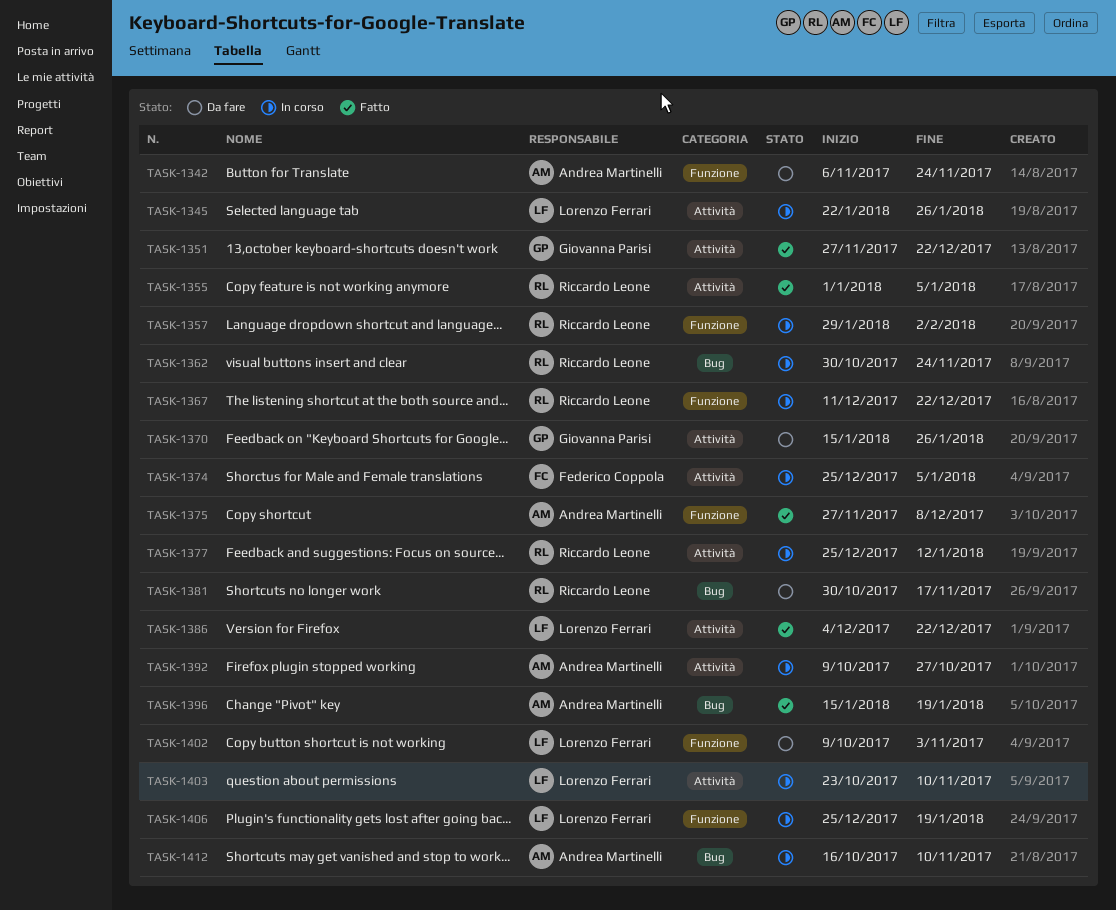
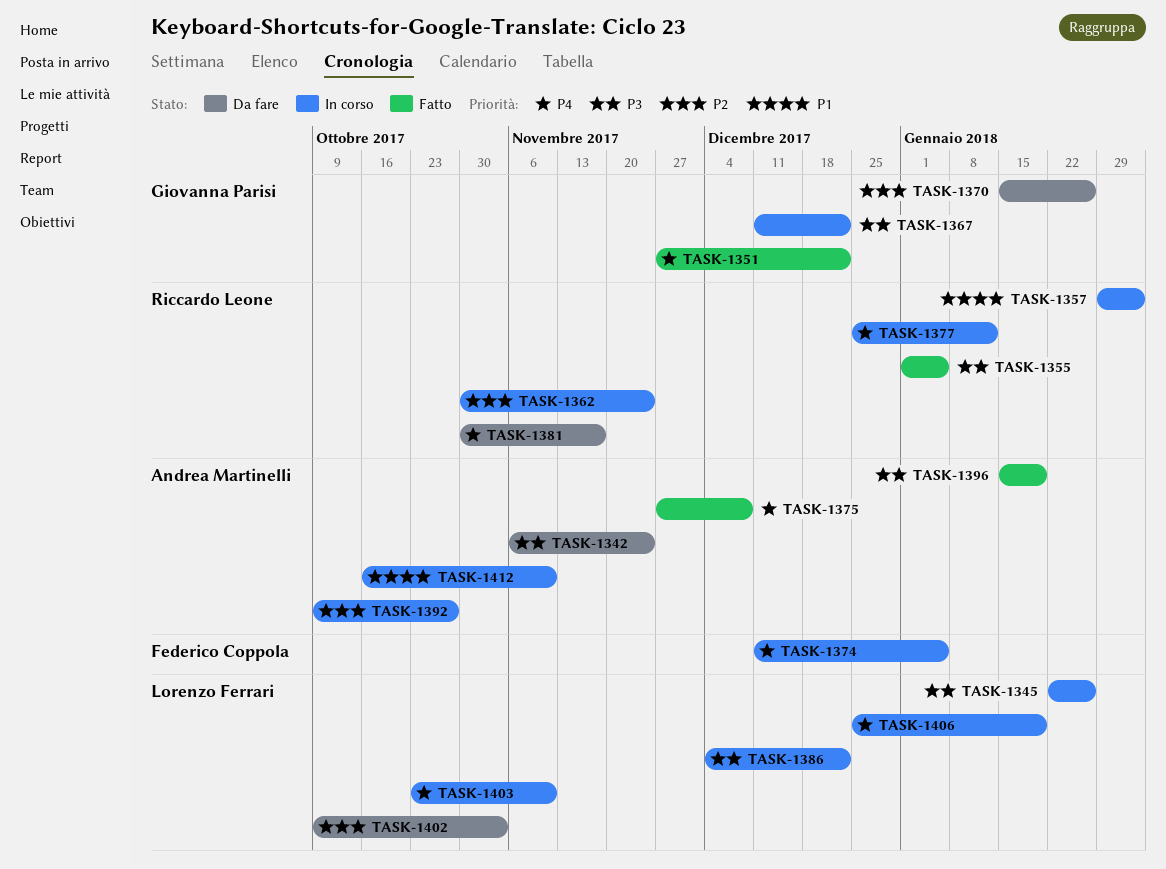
TASK-1367, owner: Riccardo Leone -> Giovanna Parisi
TASK-1374, start: Dec 25 -> Dec 11
TASK-1386, status: Fatto -> In corso

